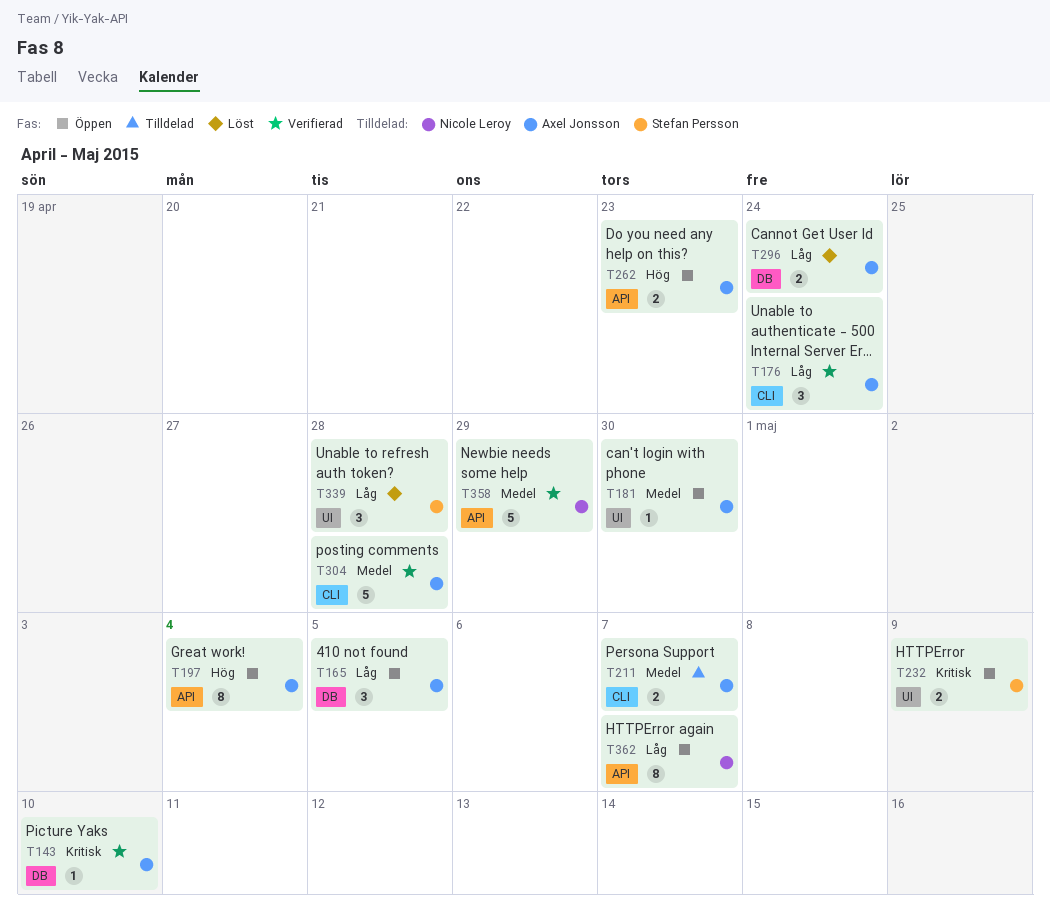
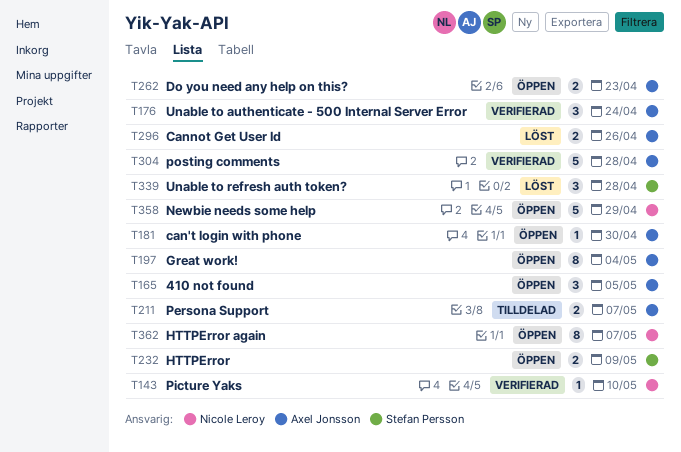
T143, owner: Axel Jonsson -> Nicole Leroy
T296, due: Apr 24 -> Apr 26
T358, status: Verifierad -> Öppen

